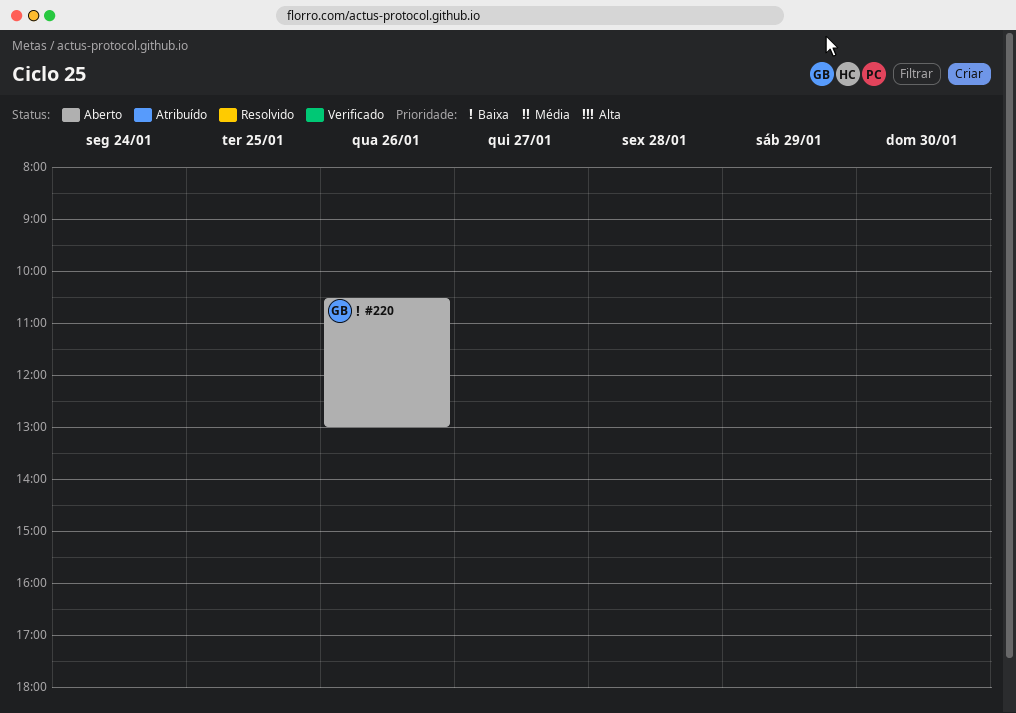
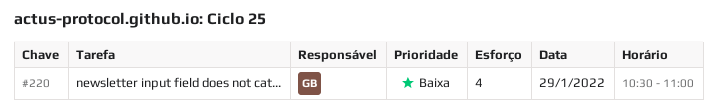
#220, day: Jan 26 -> Jan 29
#220, ends: 13:00 -> 11:00

